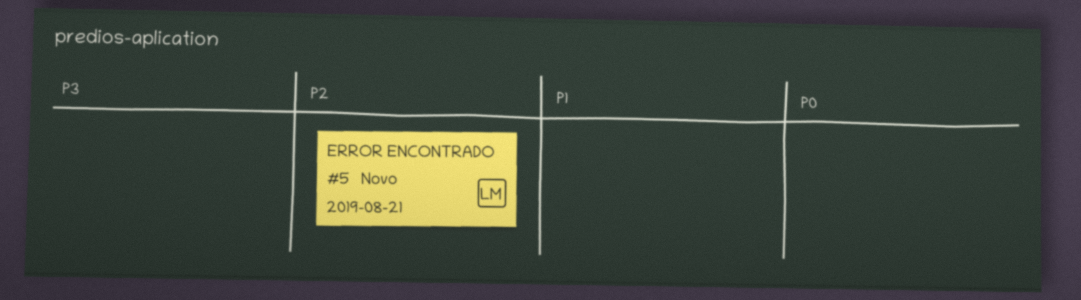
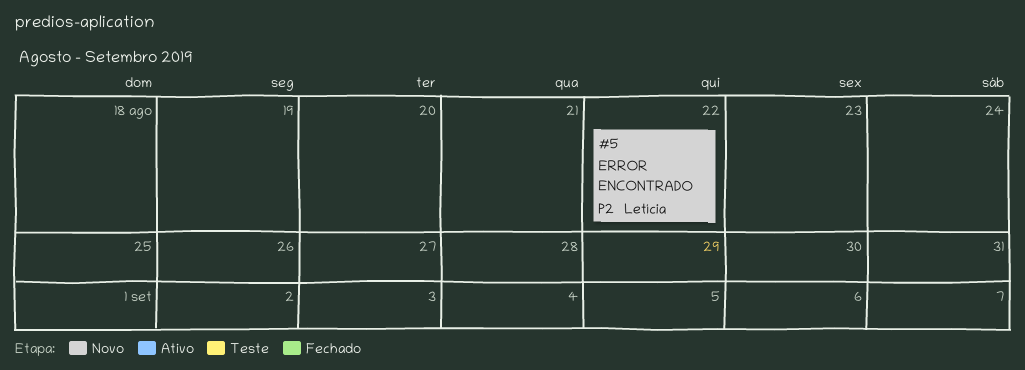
#5, due: Aug 21 -> Aug 22

